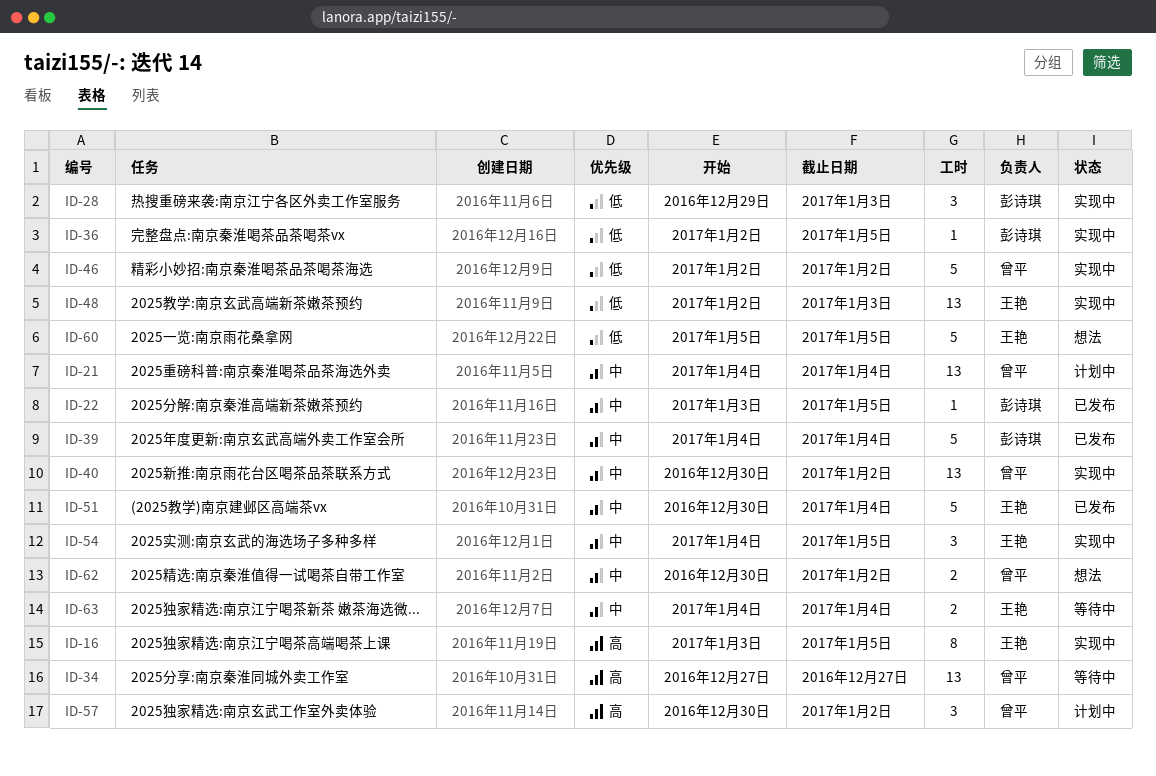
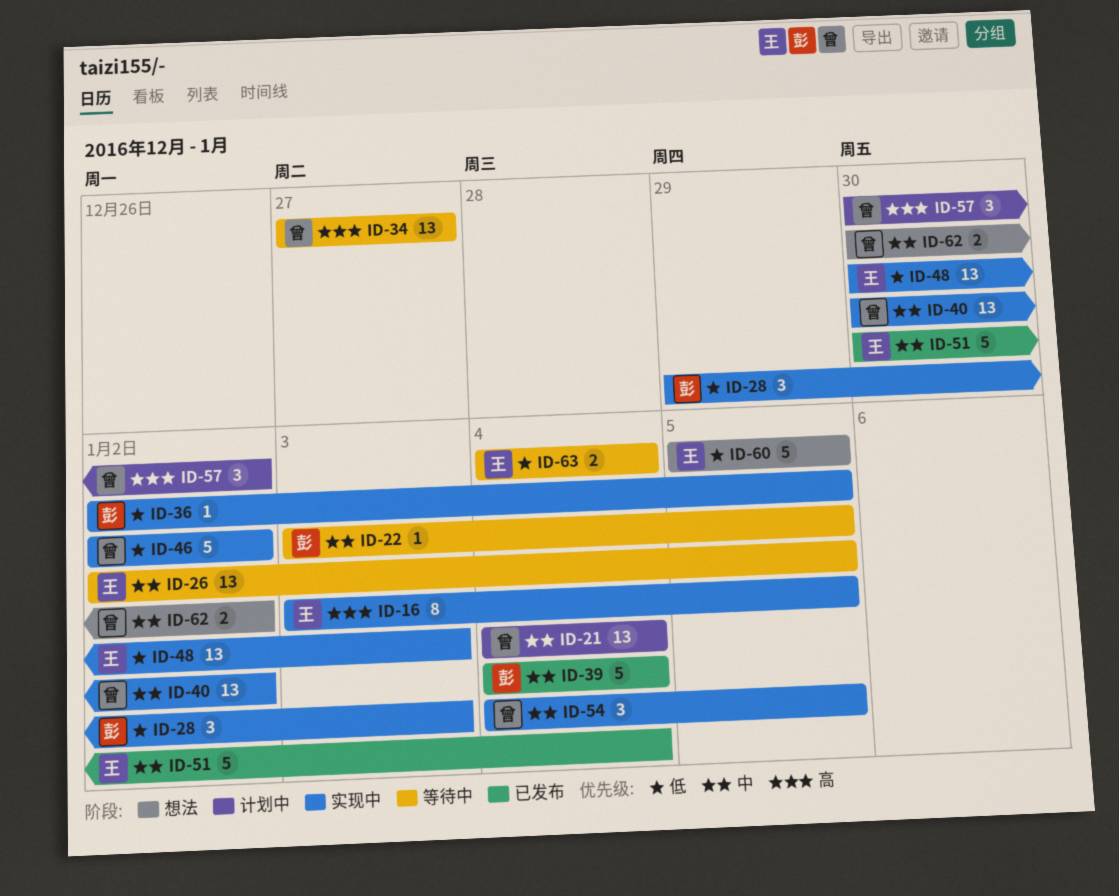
ID-22, status: 已发布 -> 等待中
ID-26: none -> present
ID-48, start: Jan 2 -> Dec 30
ID-54, owner: 王艳 -> 曾平
ID-63, priority: 中 -> 低

